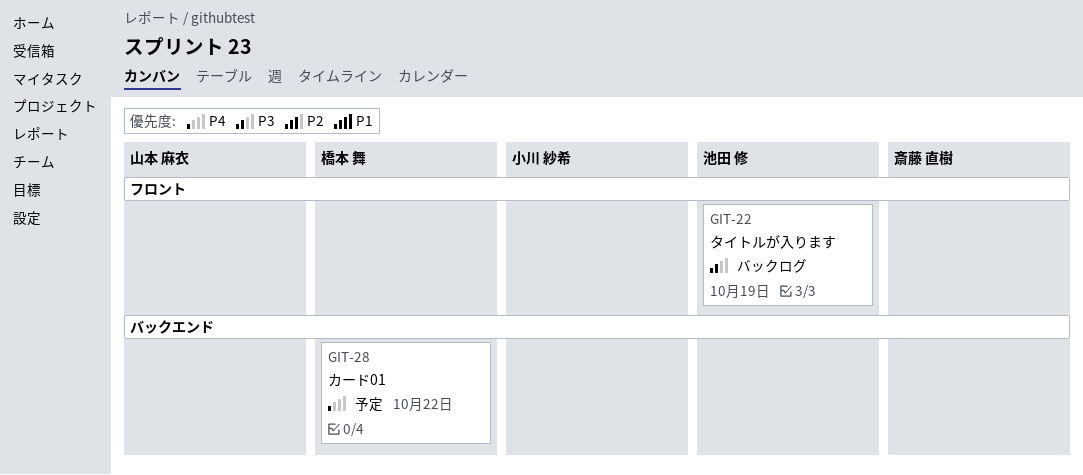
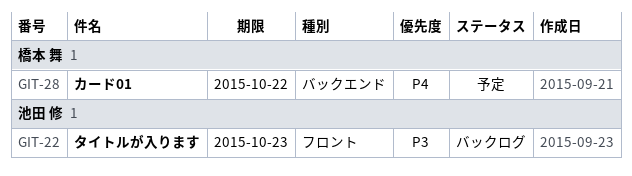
GIT-22, due: Oct 19 -> Oct 23

